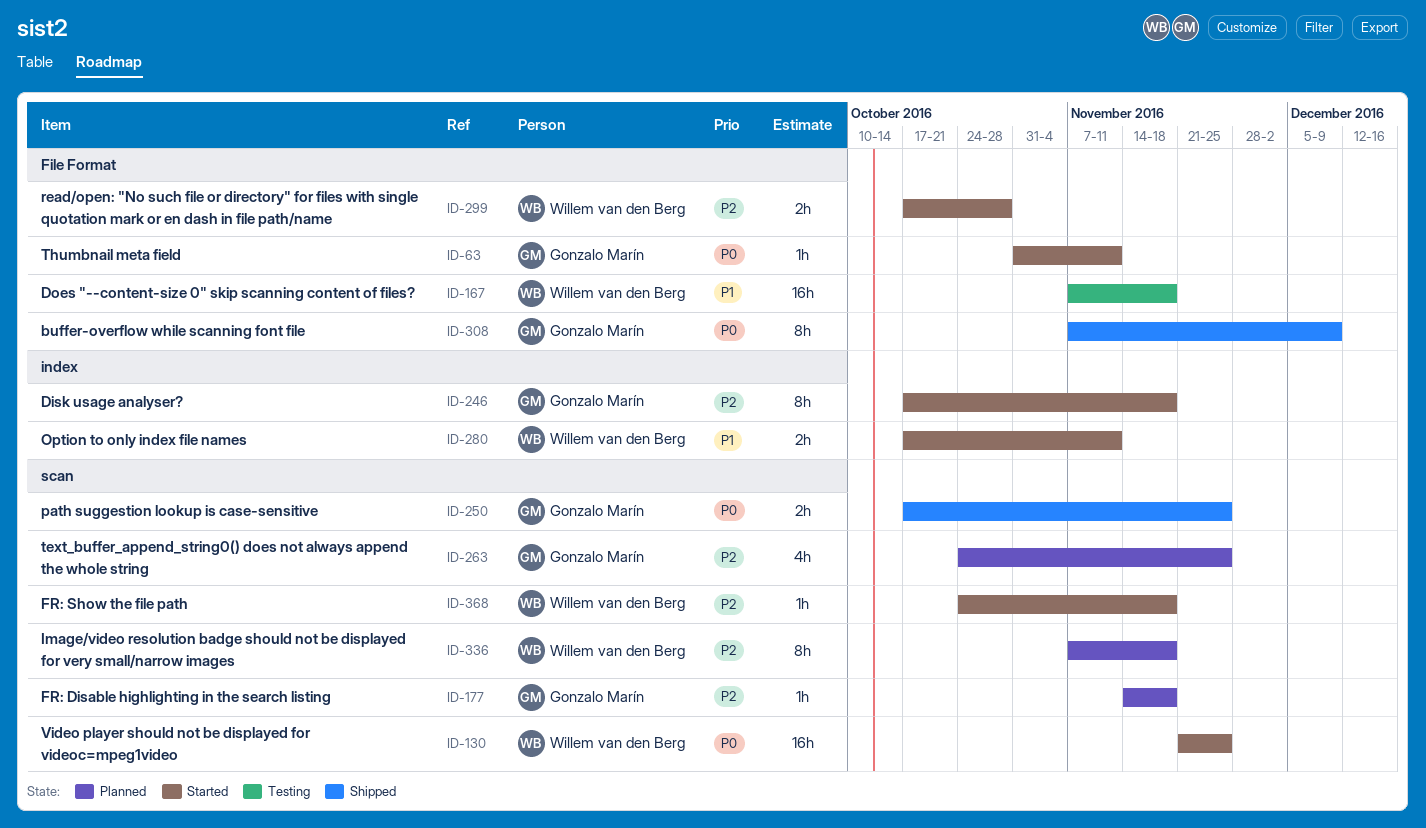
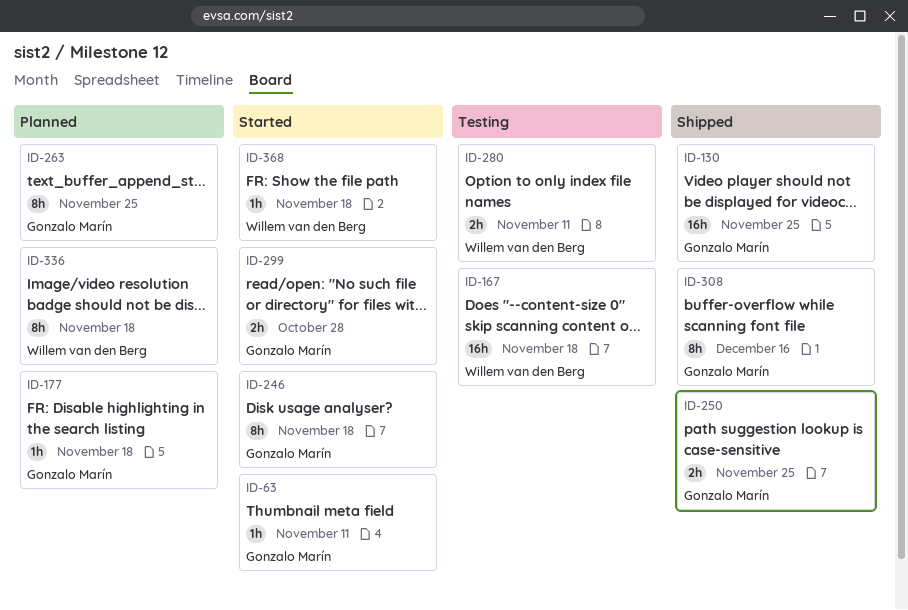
ID-130, status: Started -> Shipped
ID-130, owner: Willem van den Berg -> Gonzalo Marín
ID-263, estimate: 4h -> 8h
ID-280, status: Started -> Testing
ID-299, owner: Willem van den Berg -> Gonzalo Marín
ID-308, due: Dec 9 -> Dec 16

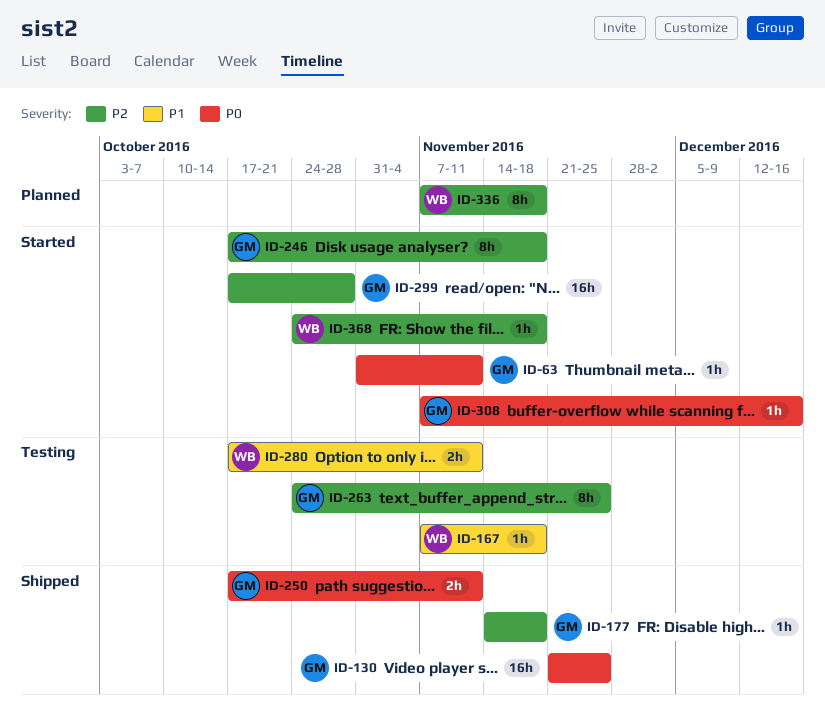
ID-167, estimate: 16h -> 1h
ID-177, status: Planned -> Shipped
ID-250, due: Nov 25 -> Nov 11
ID-263, status: Planned -> Testing
ID-299, estimate: 2h -> 16h
ID-308, status: Shipped -> Started
ID-308, estimate: 8h -> 1h

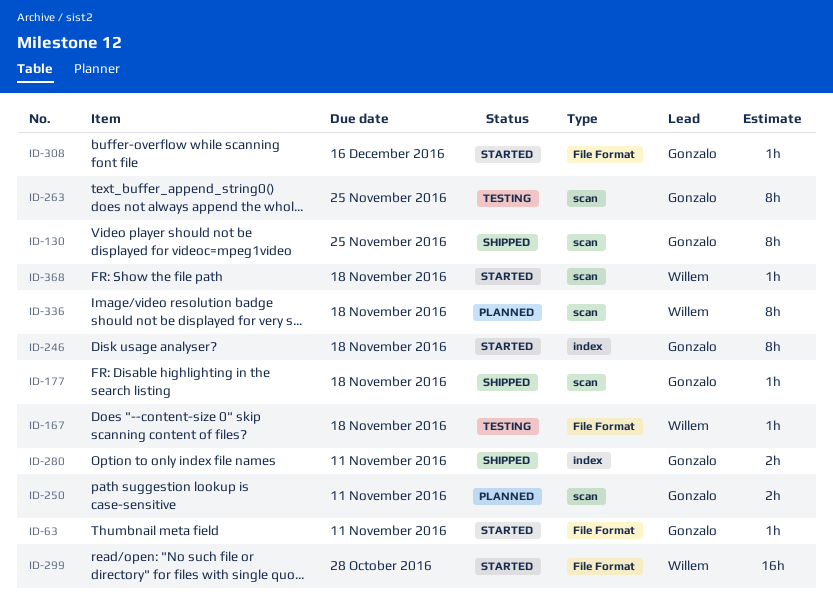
ID-130, estimate: 16h -> 8h
ID-250, status: Shipped -> Planned
ID-280, status: Testing -> Shipped
ID-280, owner: Willem -> Gonzalo
ID-299, owner: Gonzalo -> Willem

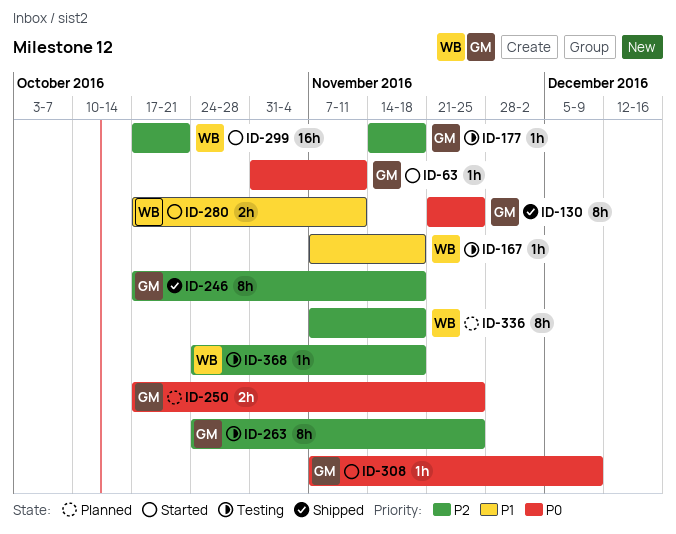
ID-177, status: Shipped -> Testing
ID-246, status: Started -> Shipped
ID-250, due: Nov 11 -> Nov 25
ID-280, status: Shipped -> Started
ID-280, owner: Gonzalo -> Willem
ID-299, due: Oct 28 -> Oct 21
ID-308, due: Dec 16 -> Dec 9
ID-368, status: Started -> Testing

